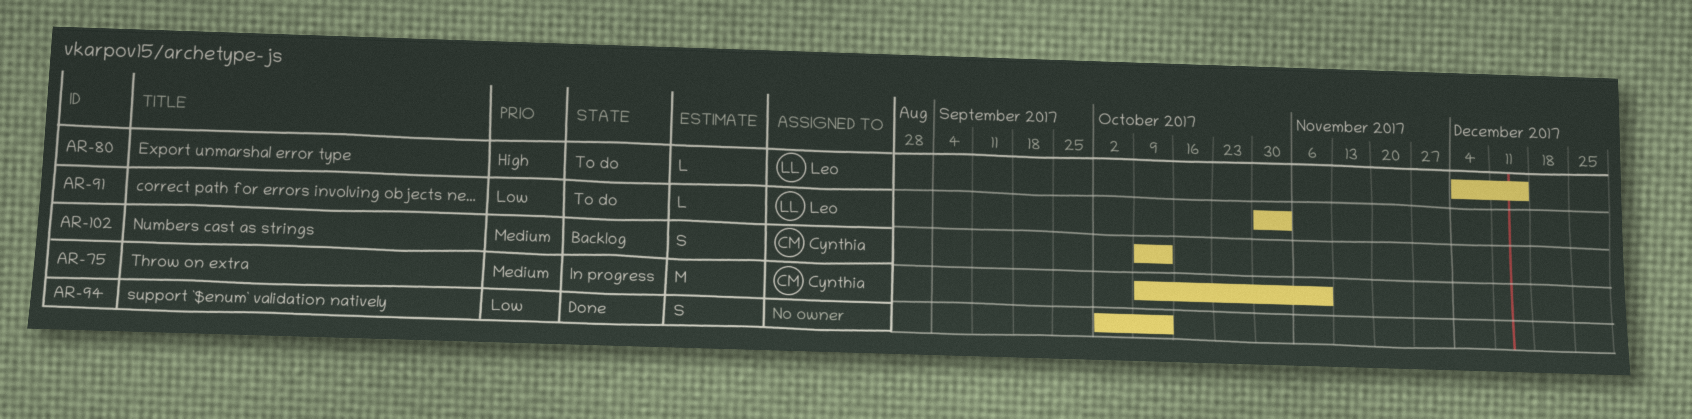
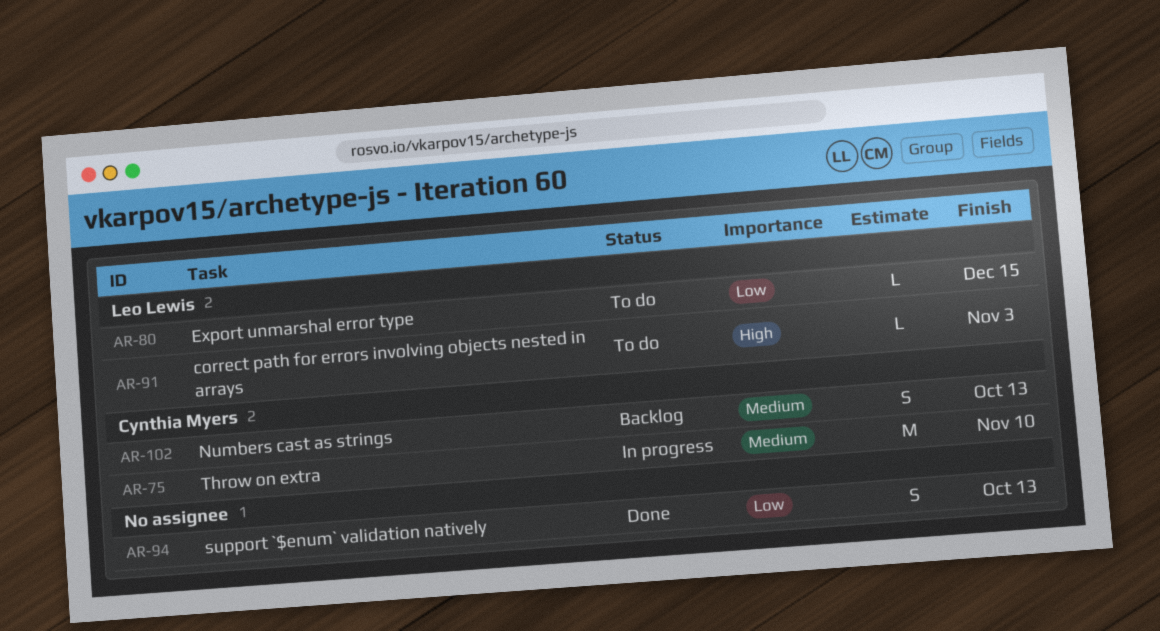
AR-80, priority: High -> Low
AR-91, priority: Low -> High

